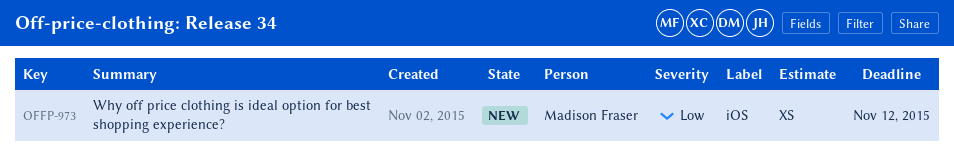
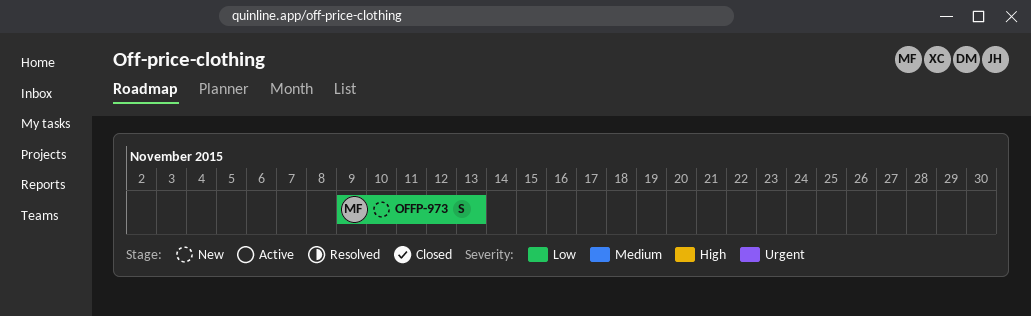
OFFP-973, estimate: XS -> S
OFFP-973, due: Nov 12 -> Nov 13

